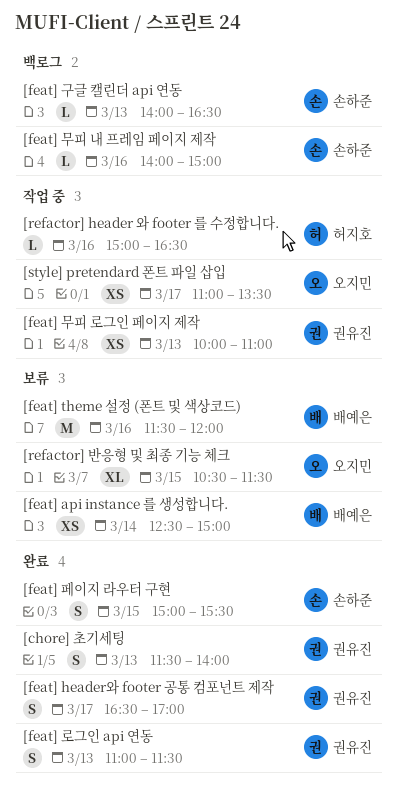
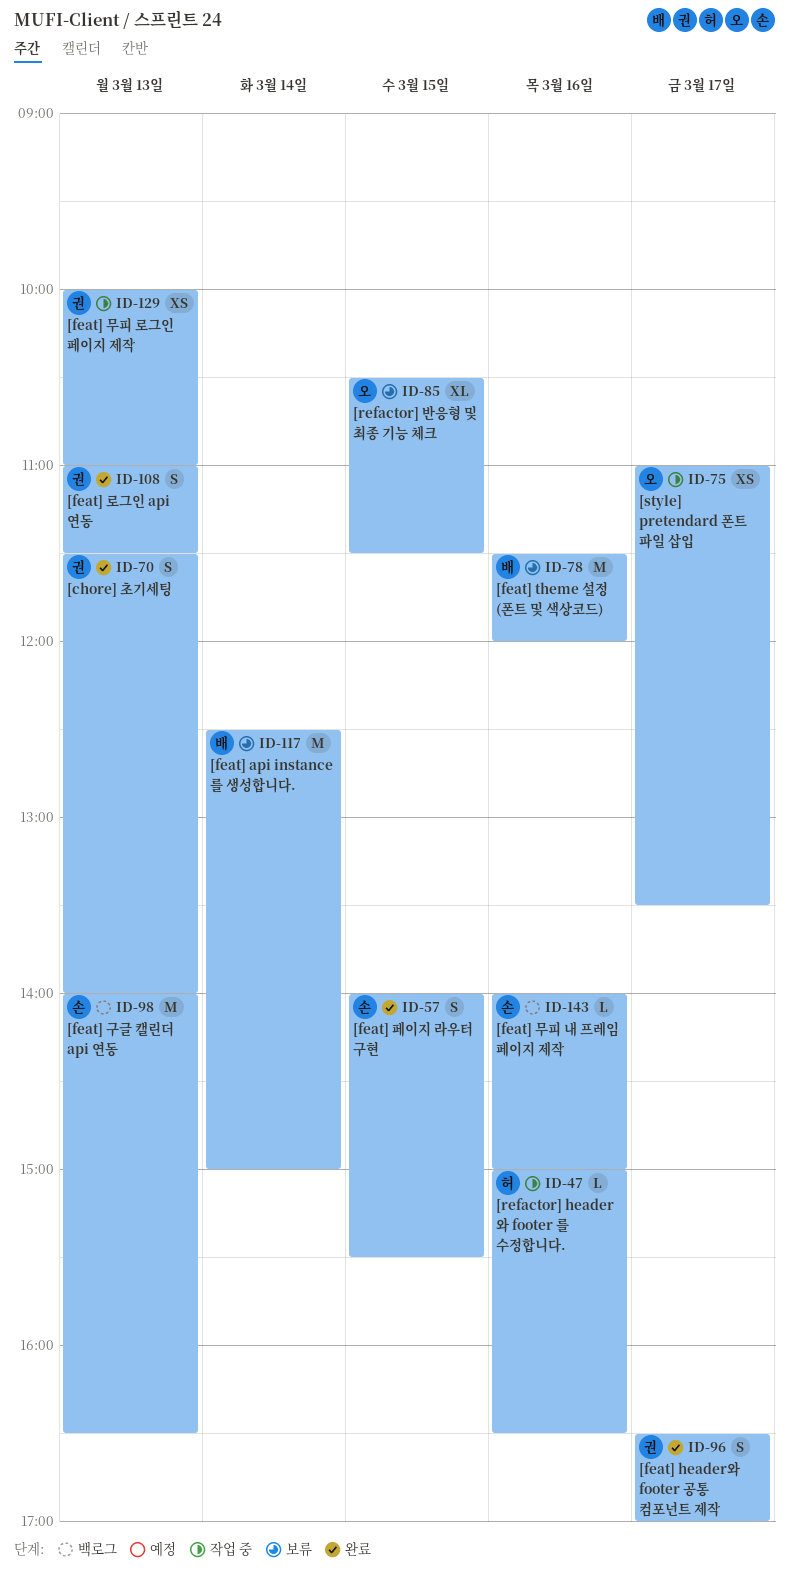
[feat] api instance 를 생성합니다., estimate: XS -> M
[feat] 구글 캘린더 api 연동, estimate: L -> M
[feat] 페이지 라우터 구현, begins: 15:00 -> 14:00

